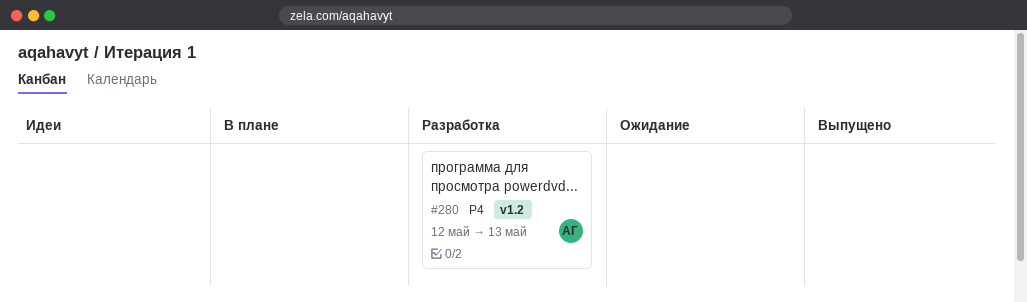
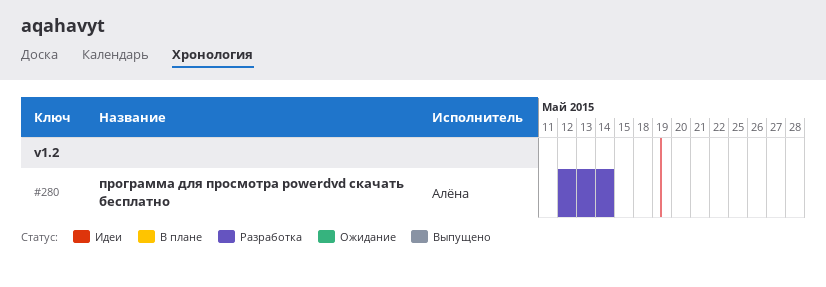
#280, due: May 13 -> May 14

